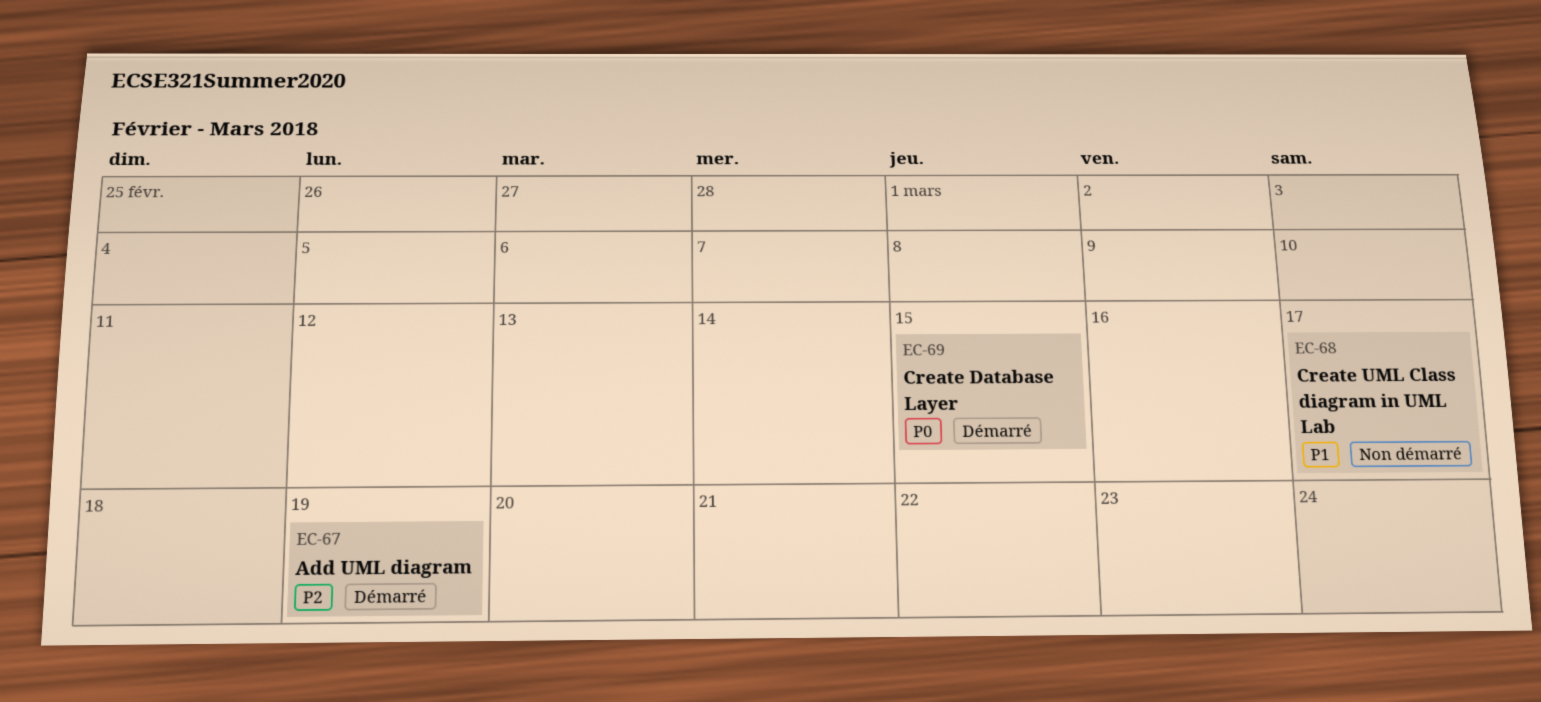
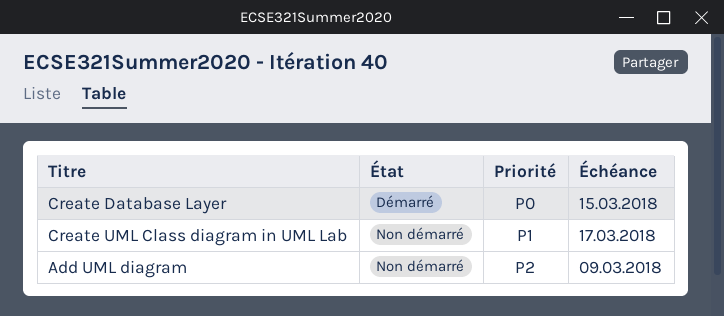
Add UML diagram, status: Démarré -> Non démarré
Add UML diagram, due: Mar 19 -> Mar 9

